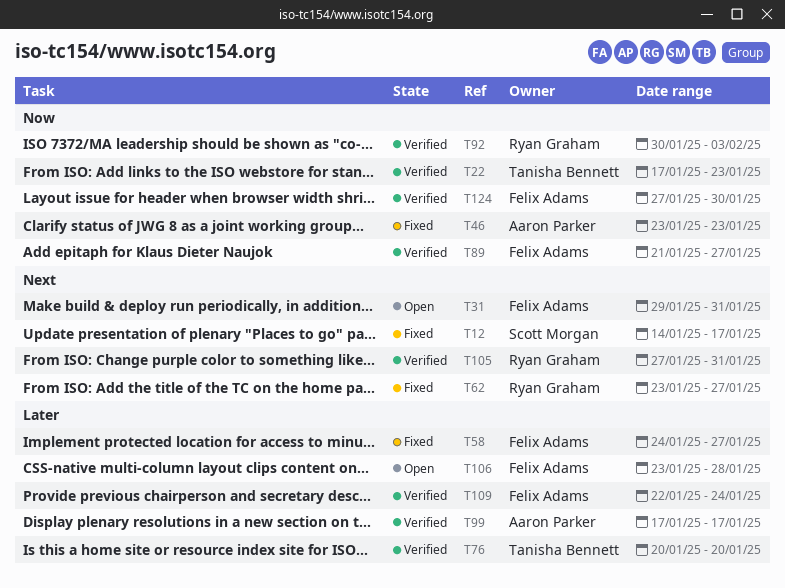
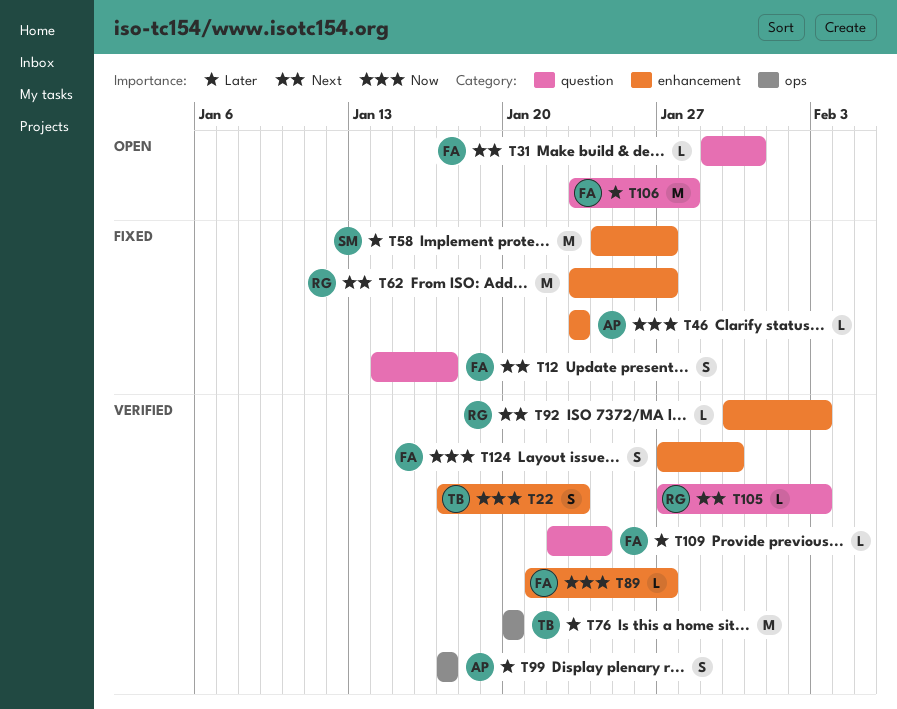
T12, owner: Scott Morgan -> Felix Adams
T58, owner: Felix Adams -> Scott Morgan
T92, priority: Now -> Next
T105, due: Jan 31 -> Feb 3

